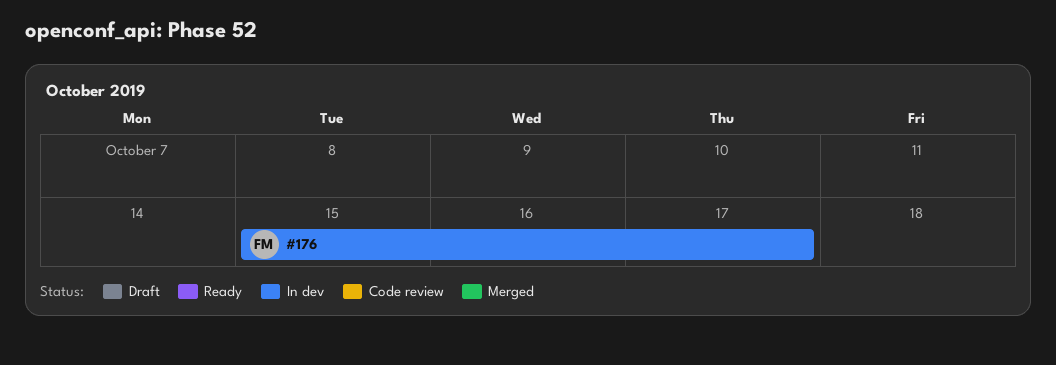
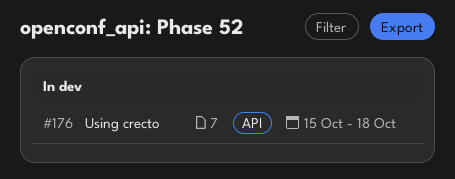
#176, due: Oct 17 -> Oct 18

